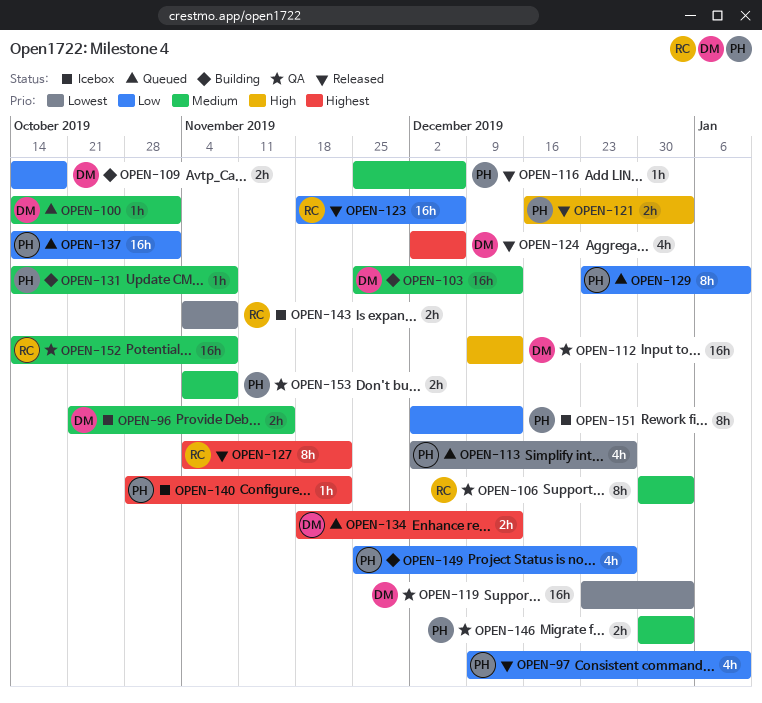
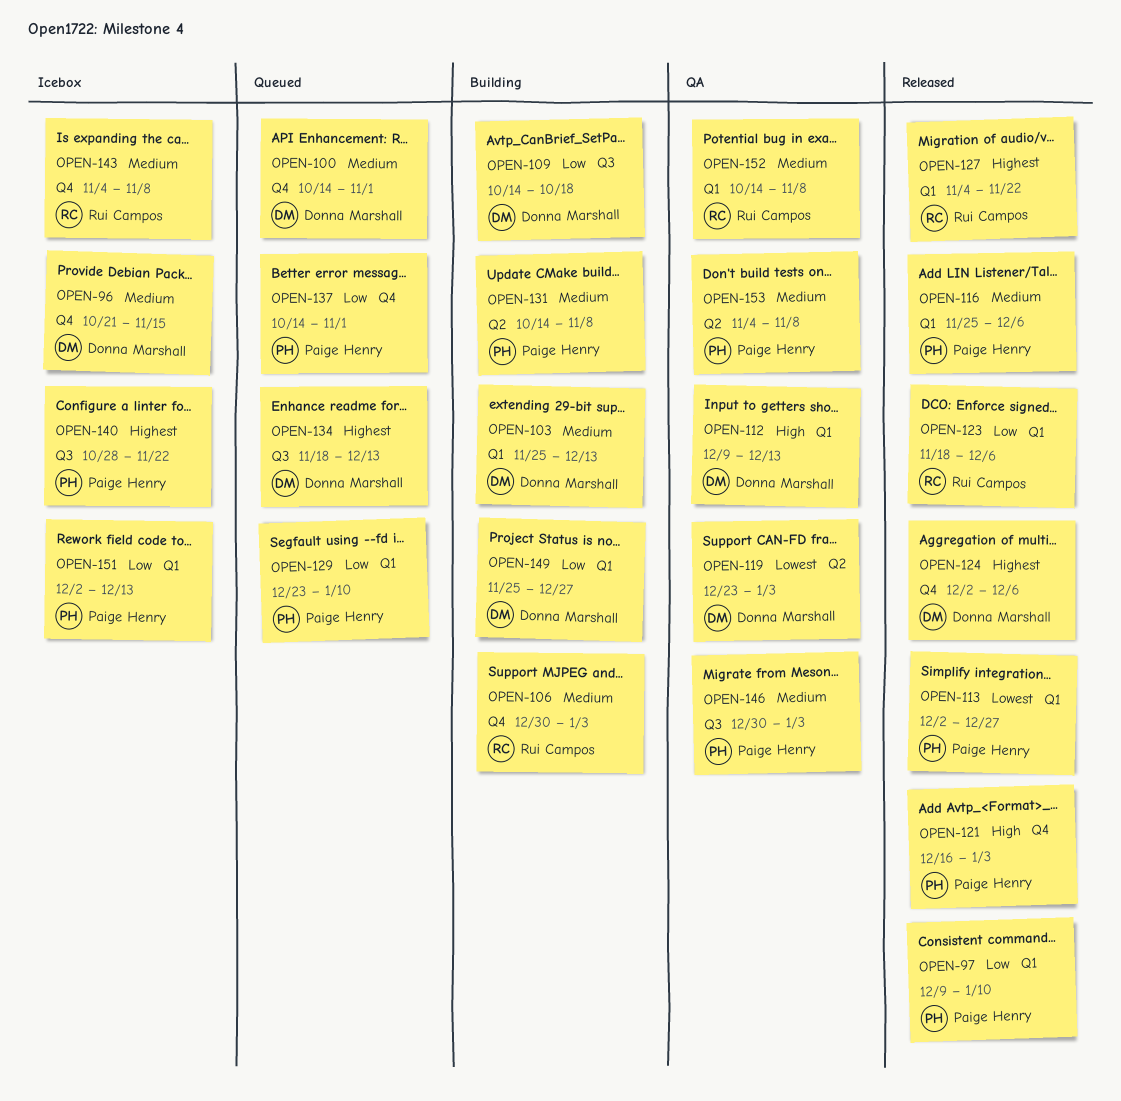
OPEN-106, status: QA -> Building
OPEN-113, status: Queued -> Released
OPEN-143, priority: Lowest -> Medium
OPEN-149, owner: Paige Henry -> Donna Marshall

